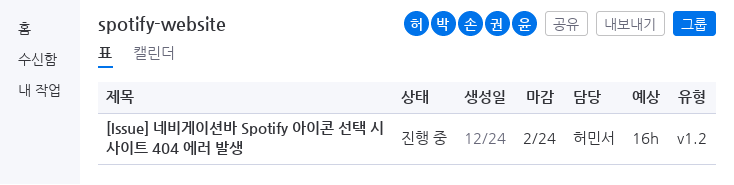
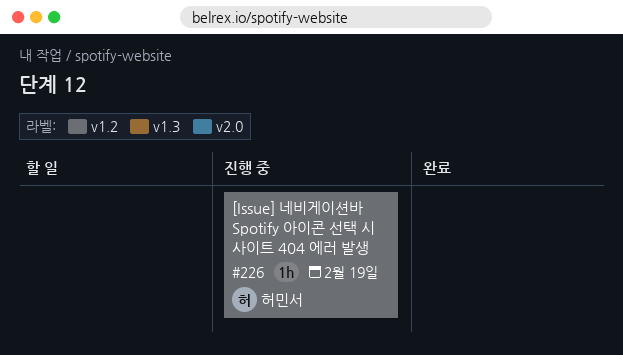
[Issue] 네비게이션바 Spotify 아이콘 선택 시 사이트 404 에러 발생, estimate: 16h -> 1h
[Issue] 네비게이션바 Spotify 아이콘 선택 시 사이트 404 에러 발생, due: Feb 24 -> Feb 19

